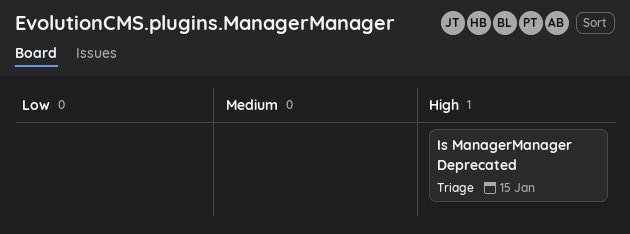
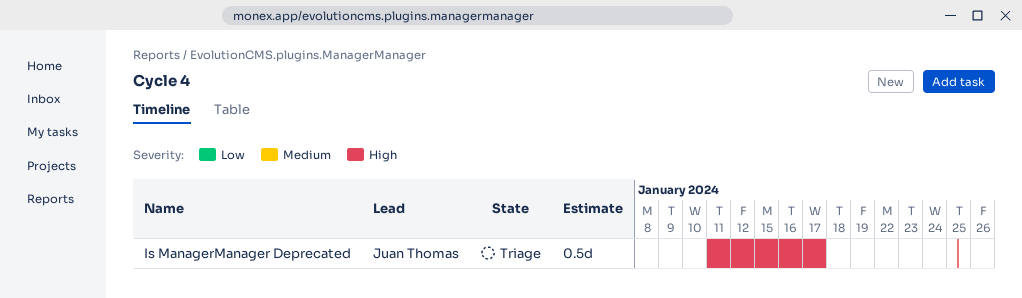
Is ManagerManager Deprecated, due: Jan 15 -> Jan 17

